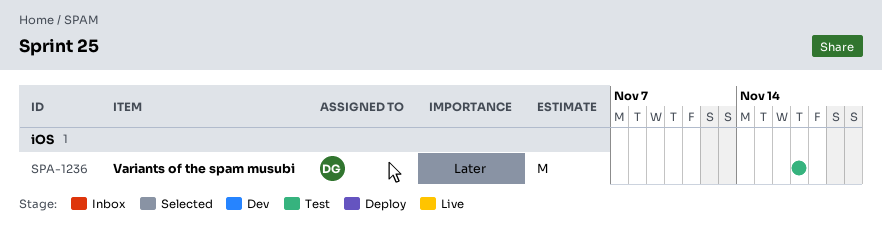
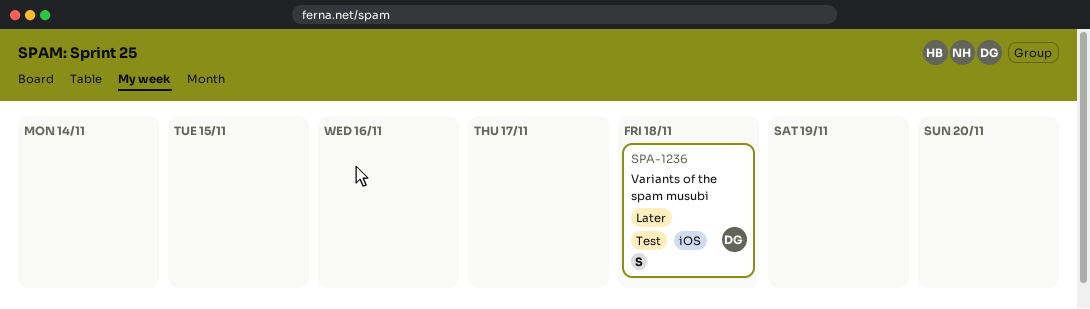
SPA-1236, estimate: M -> S
SPA-1236, due: Nov 17 -> Nov 18

